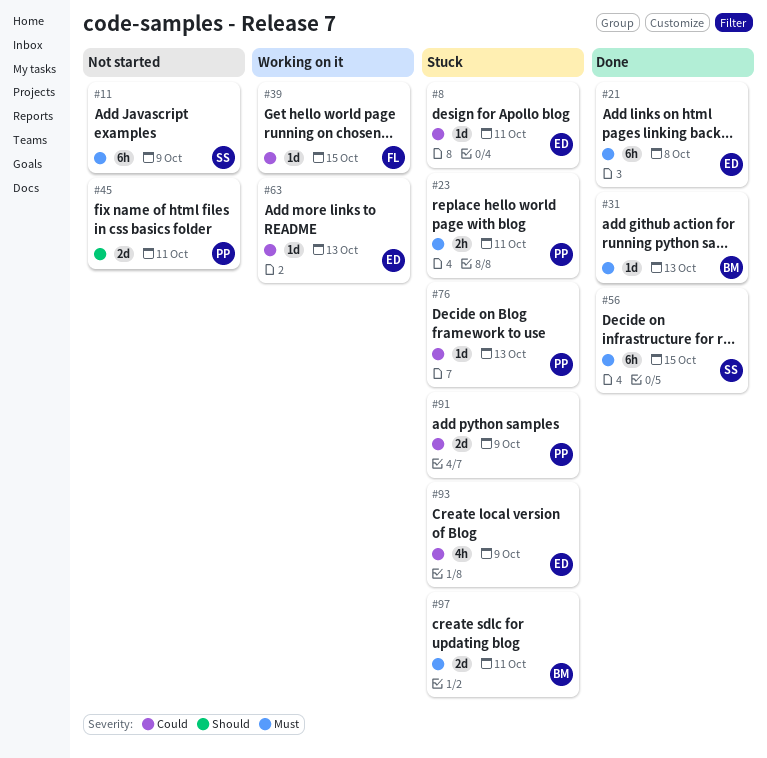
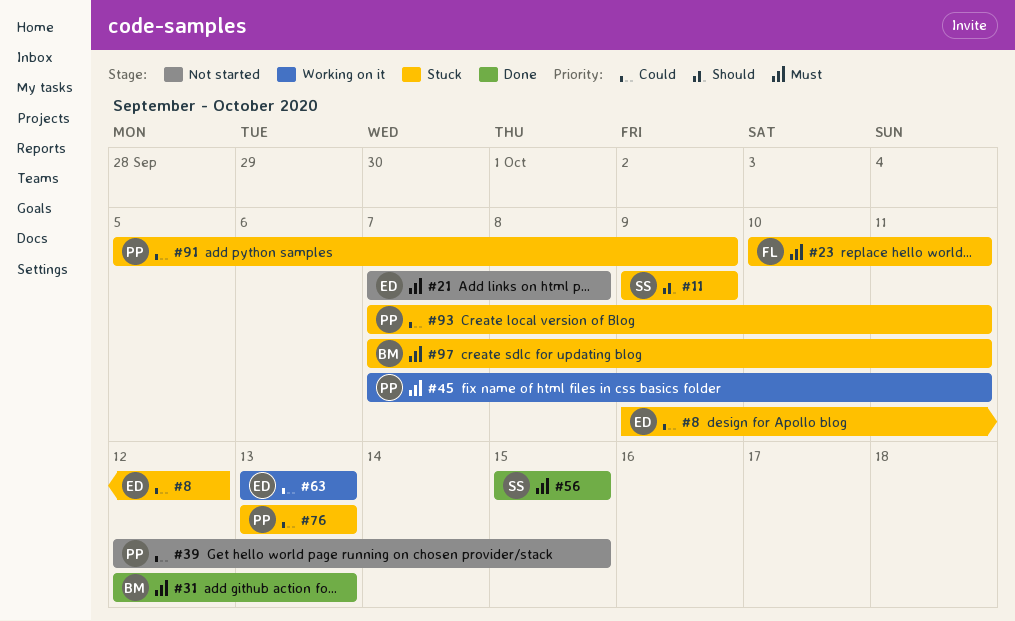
#8, due: Oct 11 -> Oct 12
#11, status: Not started -> Stuck
#11, priority: Must -> Should
#21, status: Done -> Not started
#23, owner: PP -> FL
#39, status: Working on it -> Not started
#39, owner: FL -> PP
#45, status: Not started -> Working on it
#45, priority: Should -> Must
#93, owner: ED -> PP
#93, due: Oct 9 -> Oct 11

